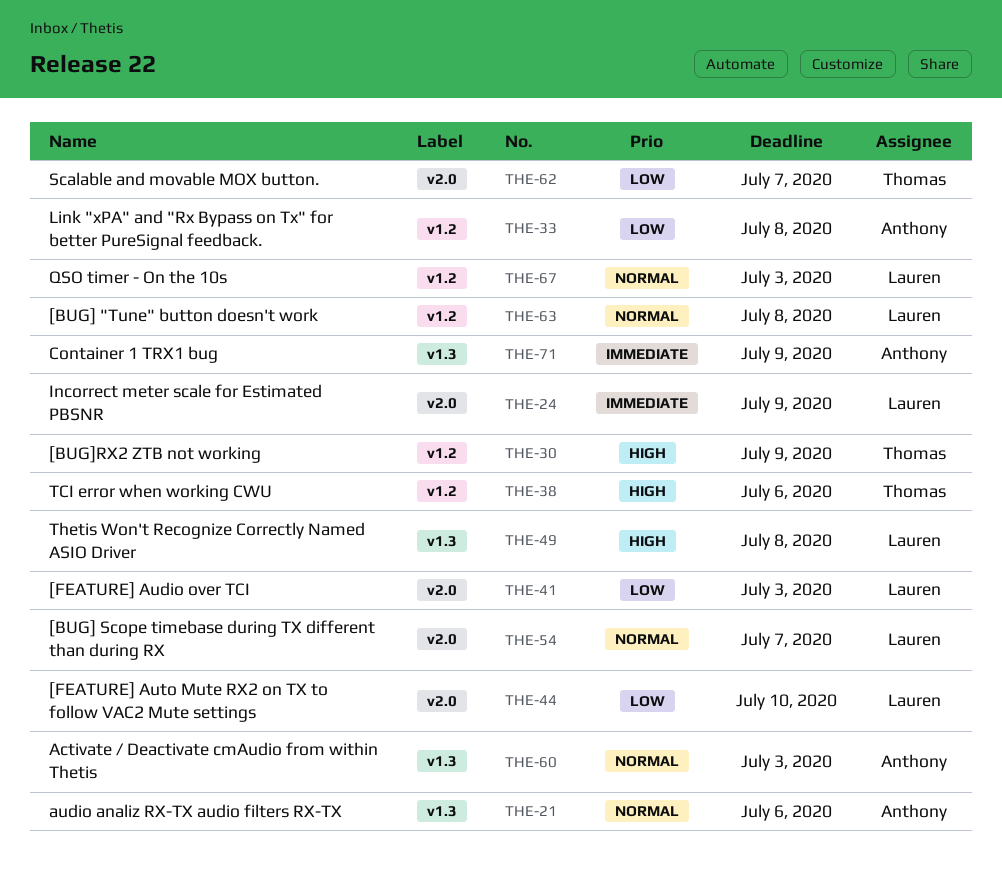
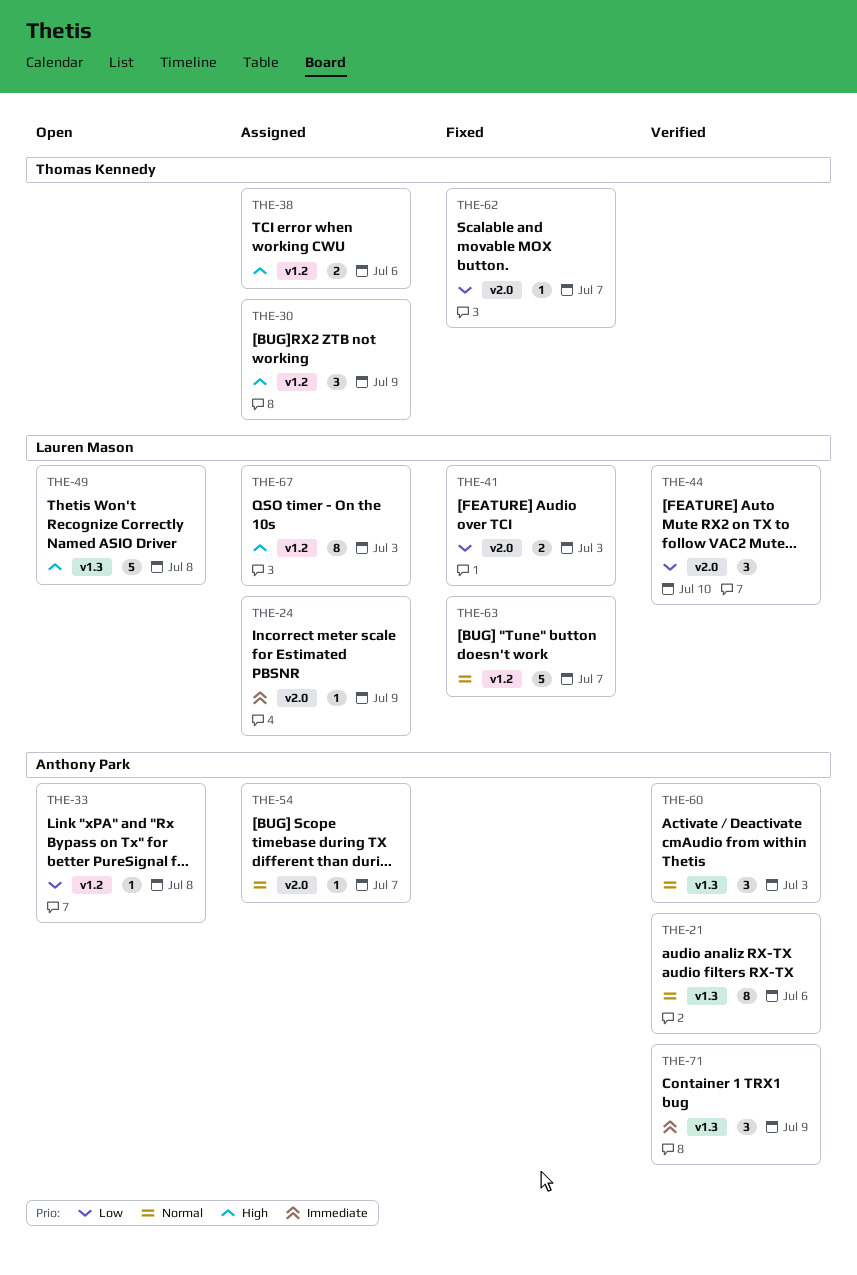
THE-54, owner: Lauren Mason -> Anthony Park
THE-63, due: Jul 8 -> Jul 7
THE-67, priority: Normal -> High

